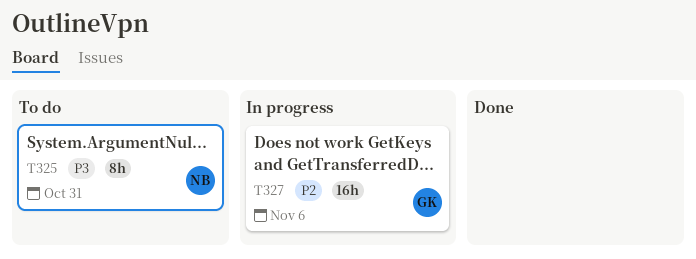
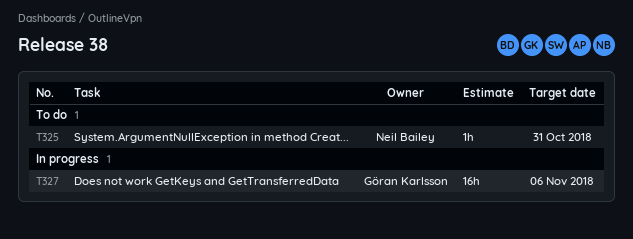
T325, estimate: 8h -> 1h

